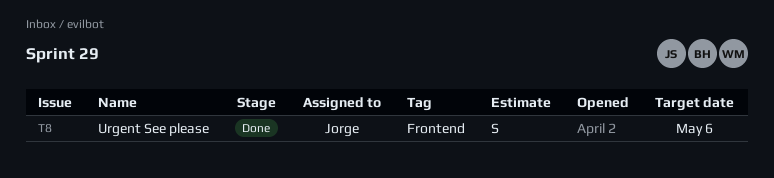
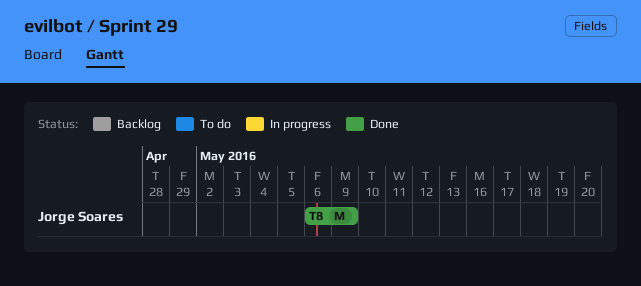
T8, estimate: S -> M
T8, due: May 6 -> May 9

